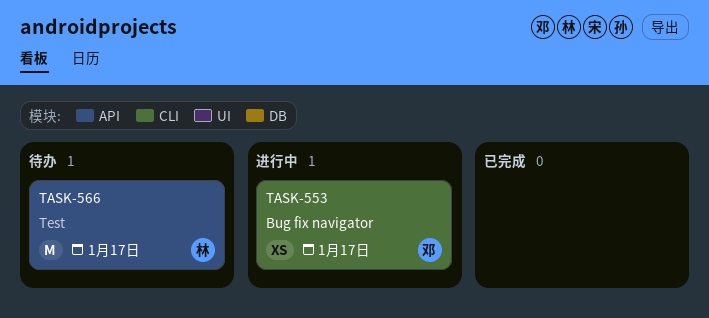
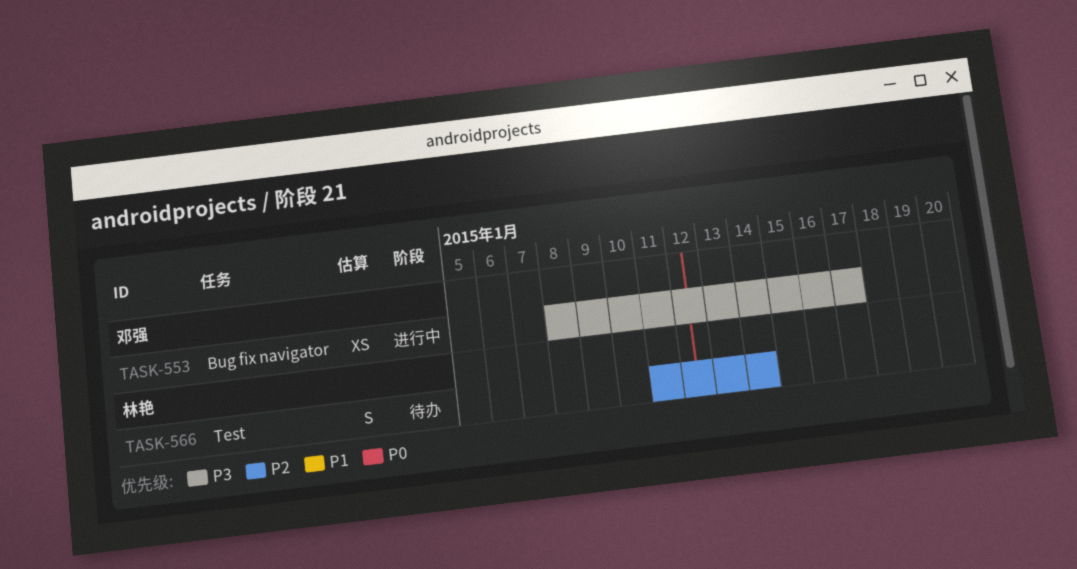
TASK-566, estimate: M -> S
TASK-566, due: Jan 17 -> Jan 14

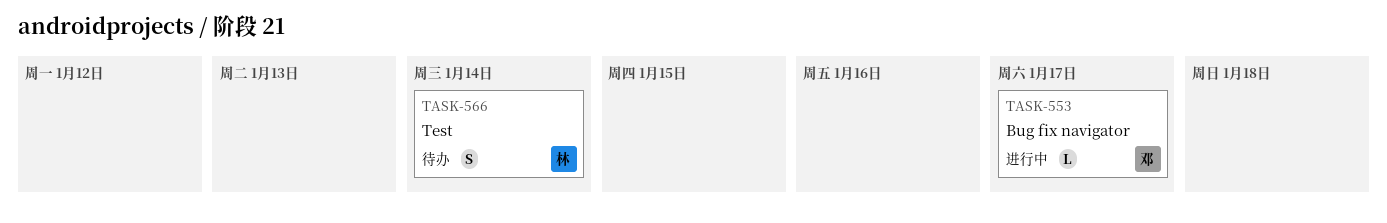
TASK-553, estimate: XS -> L

